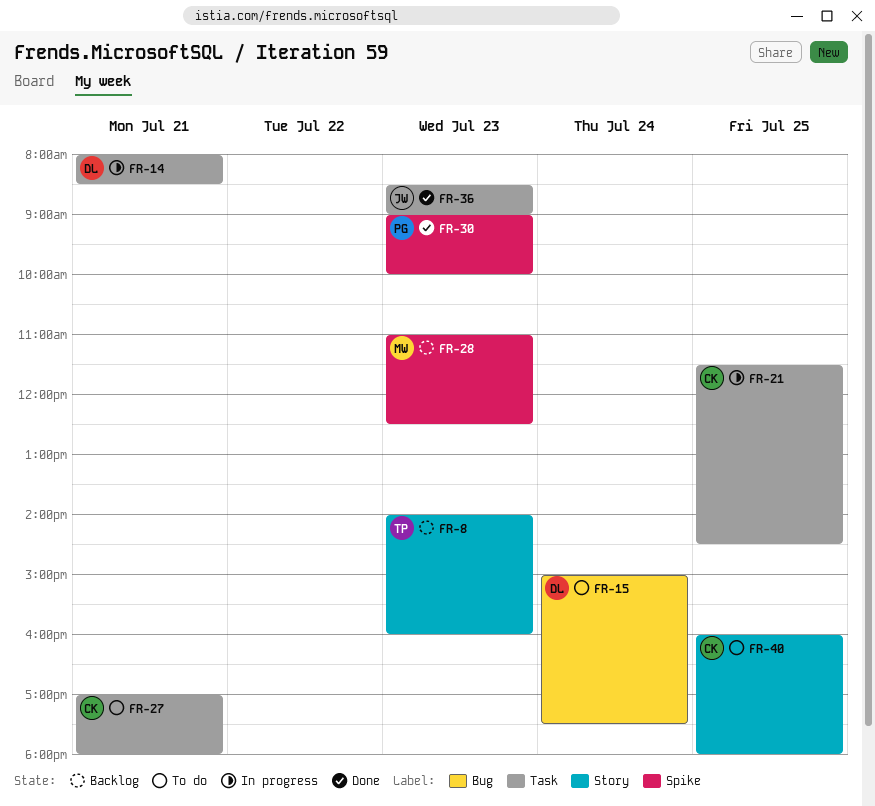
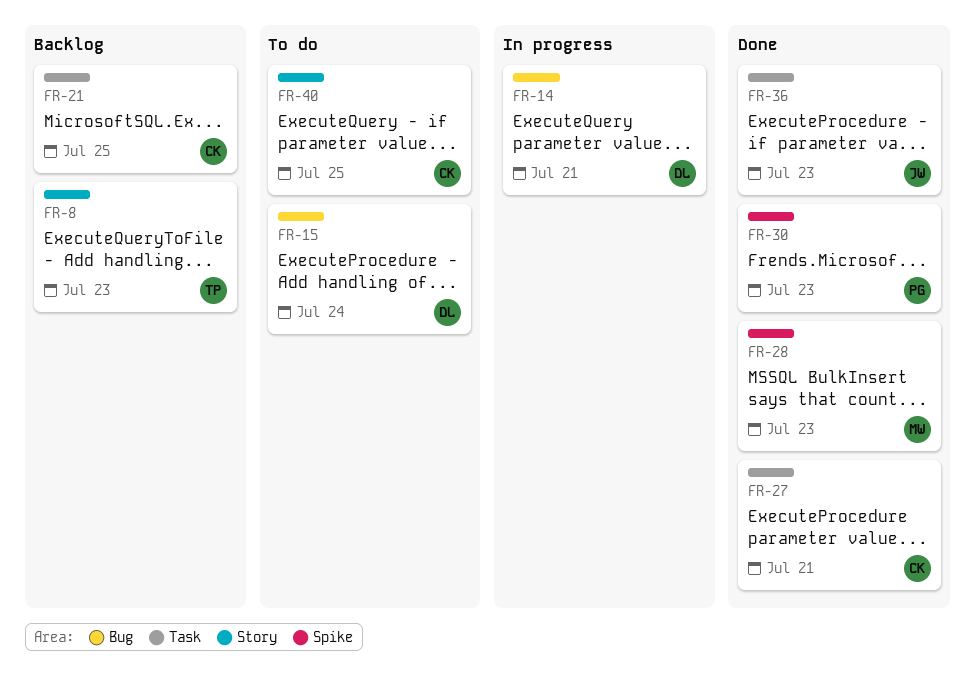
FR-14, label: Task -> Bug
FR-21, status: In progress -> Backlog
FR-27, status: To do -> Done
FR-28, status: Backlog -> Done

